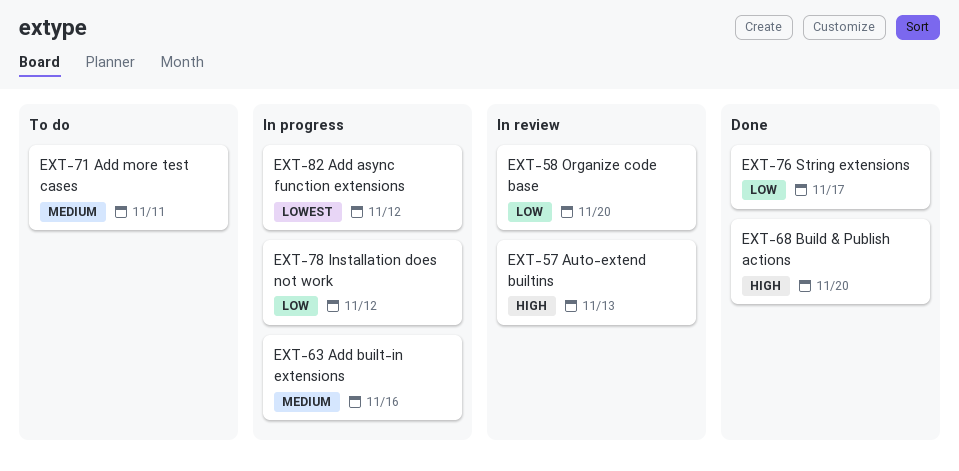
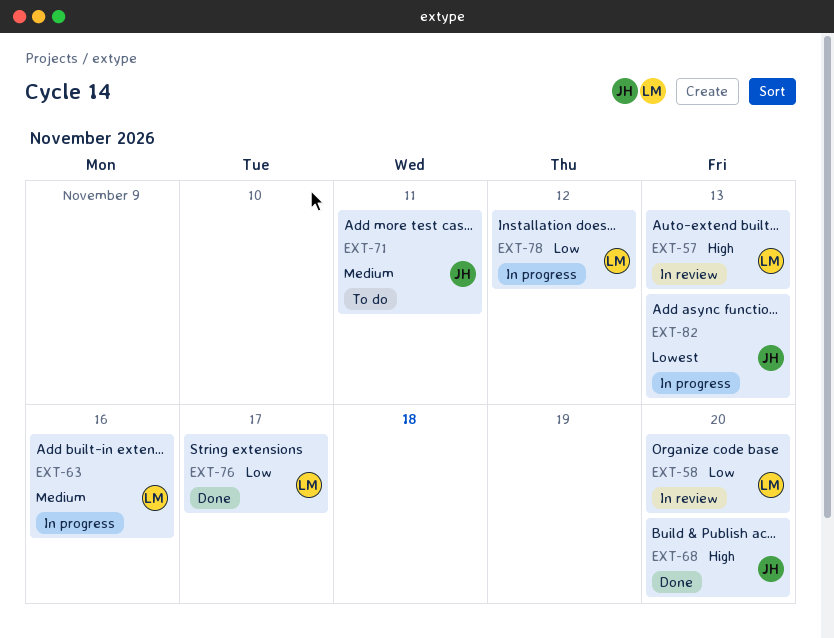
EXT-82, due: Nov 12 -> Nov 13

